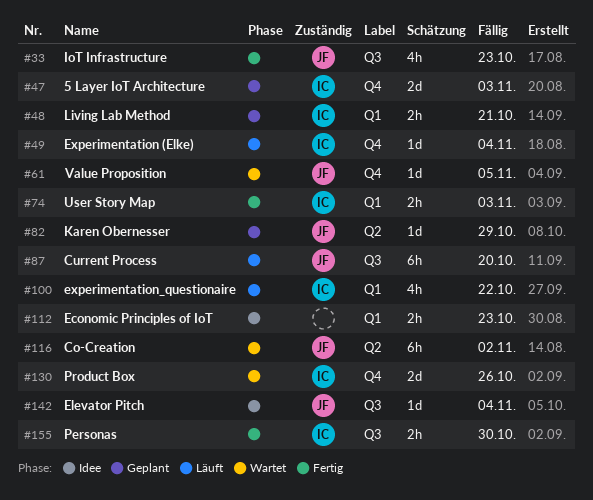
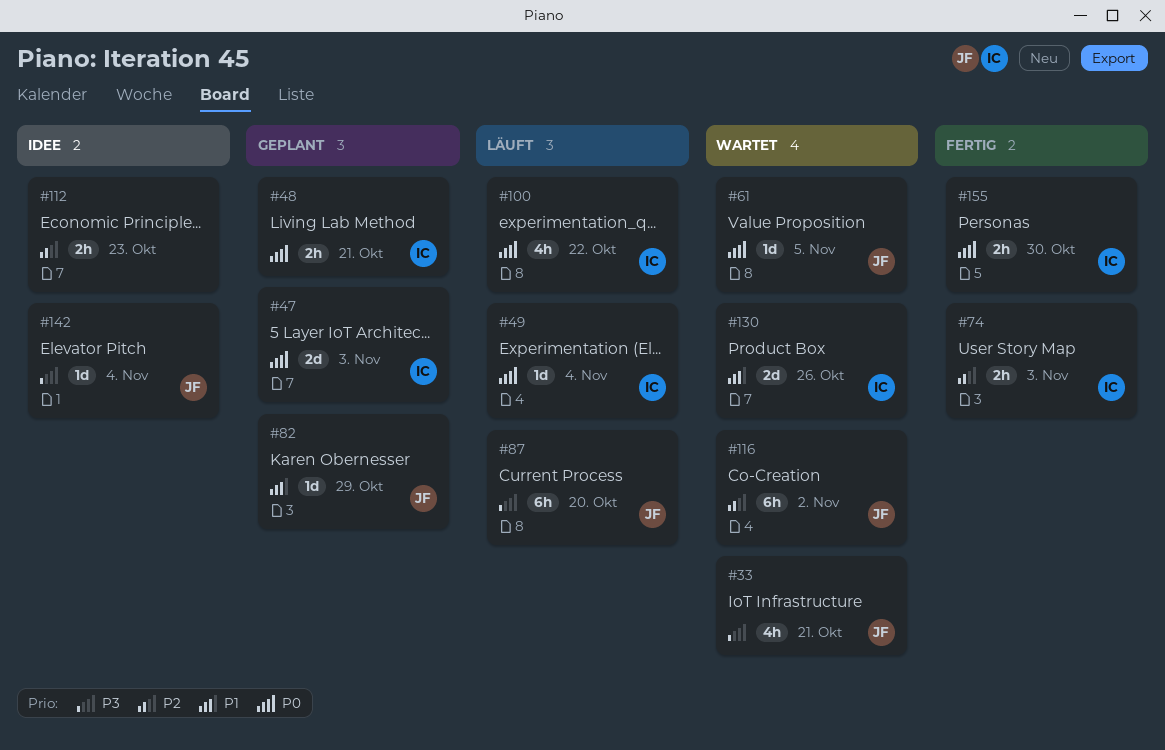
#33, status: Fertig -> Wartet
#33, due: Oct 23 -> Oct 21

